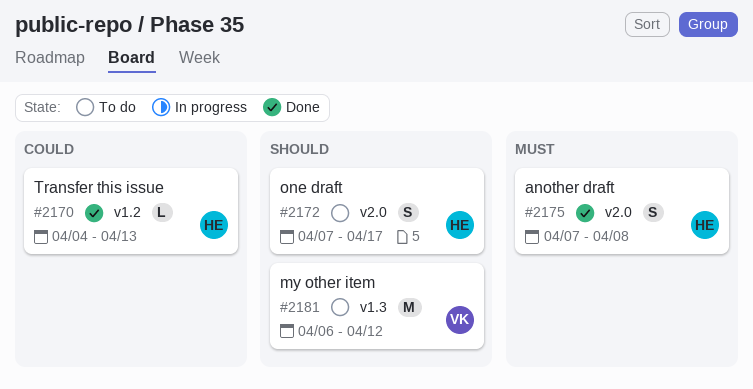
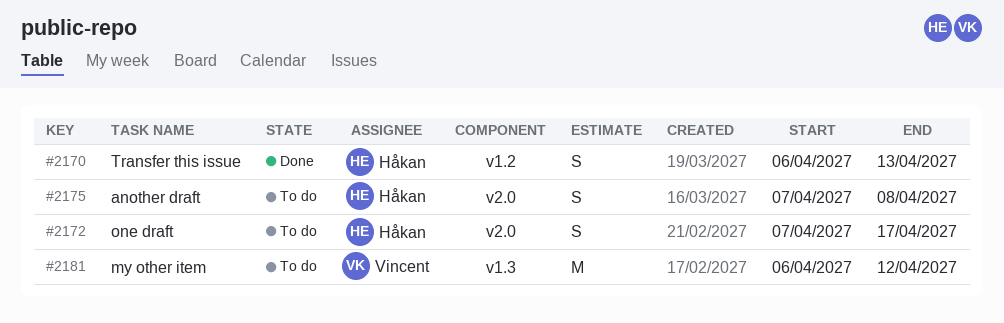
#2170, estimate: L -> S
#2170, start: Apr 4 -> Apr 6
#2175, status: Done -> To do

